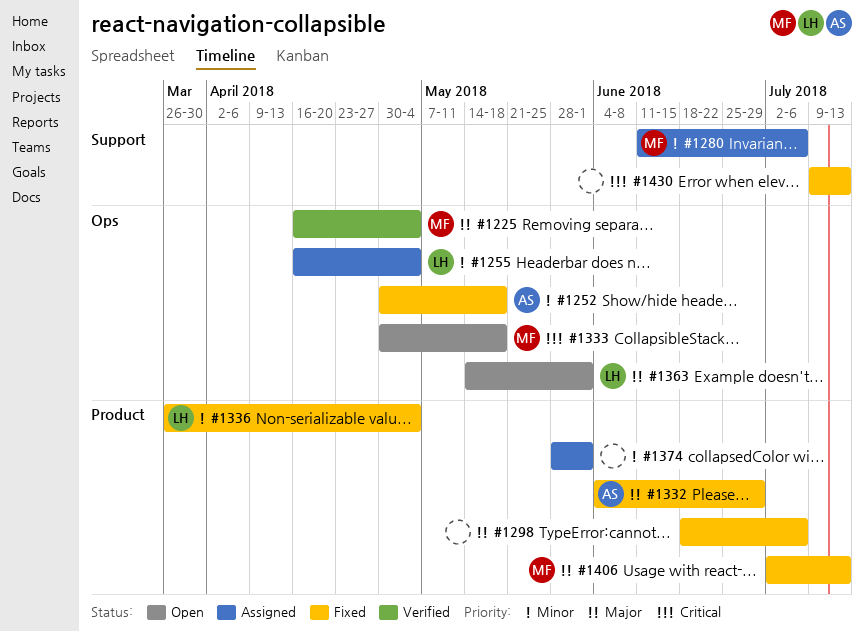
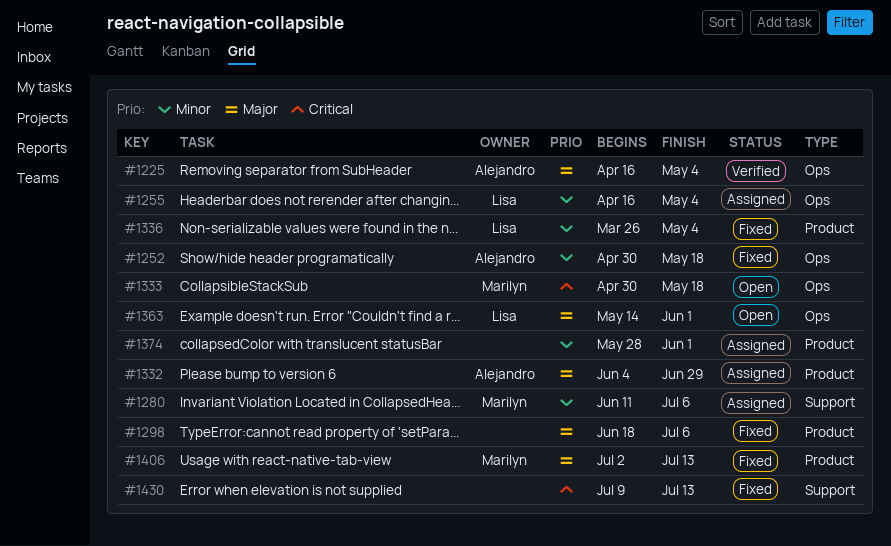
#1225, owner: Marilyn -> Alejandro
#1332, status: Fixed -> Assigned

